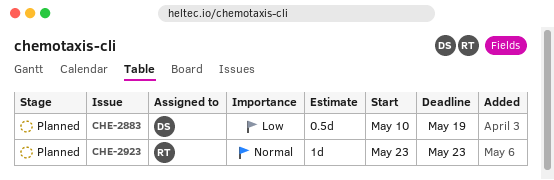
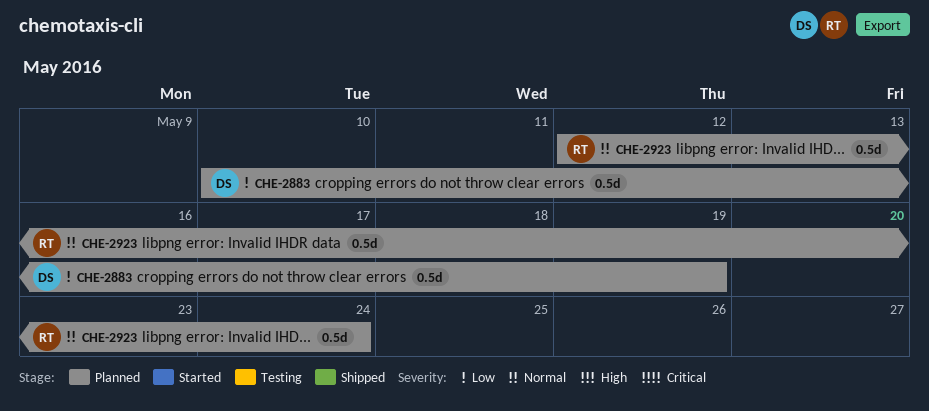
CHE-2923, estimate: 1d -> 0.5d
CHE-2923, start: May 23 -> May 12
CHE-2923, due: May 23 -> May 24

